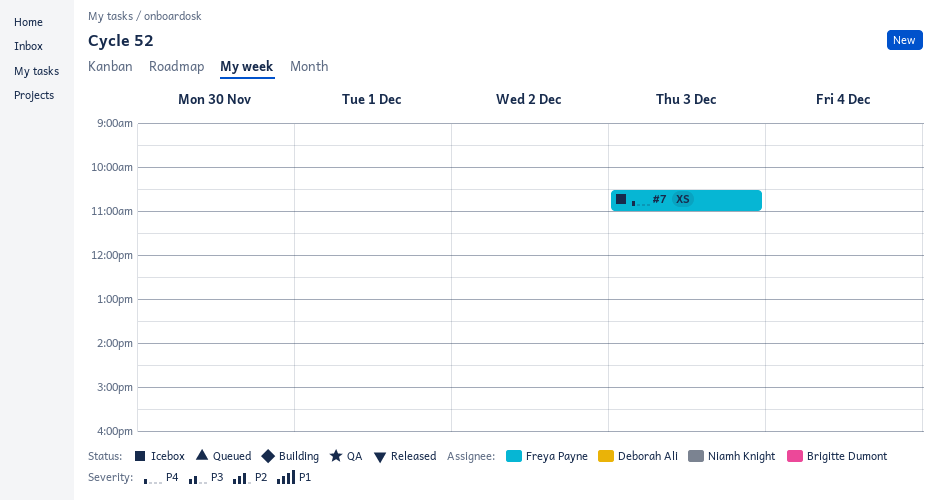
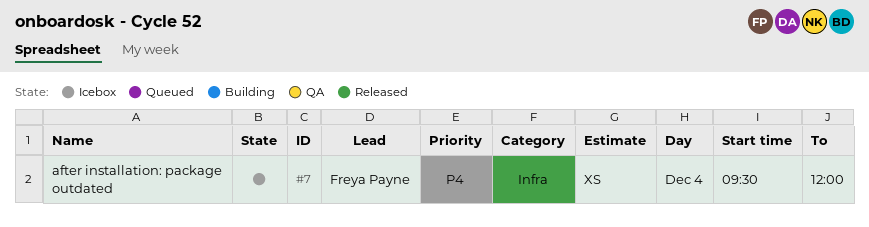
#7, day: Dec 3 -> Dec 4
#7, begins: 10:30 -> 09:30
#7, ends: 11:00 -> 12:00

